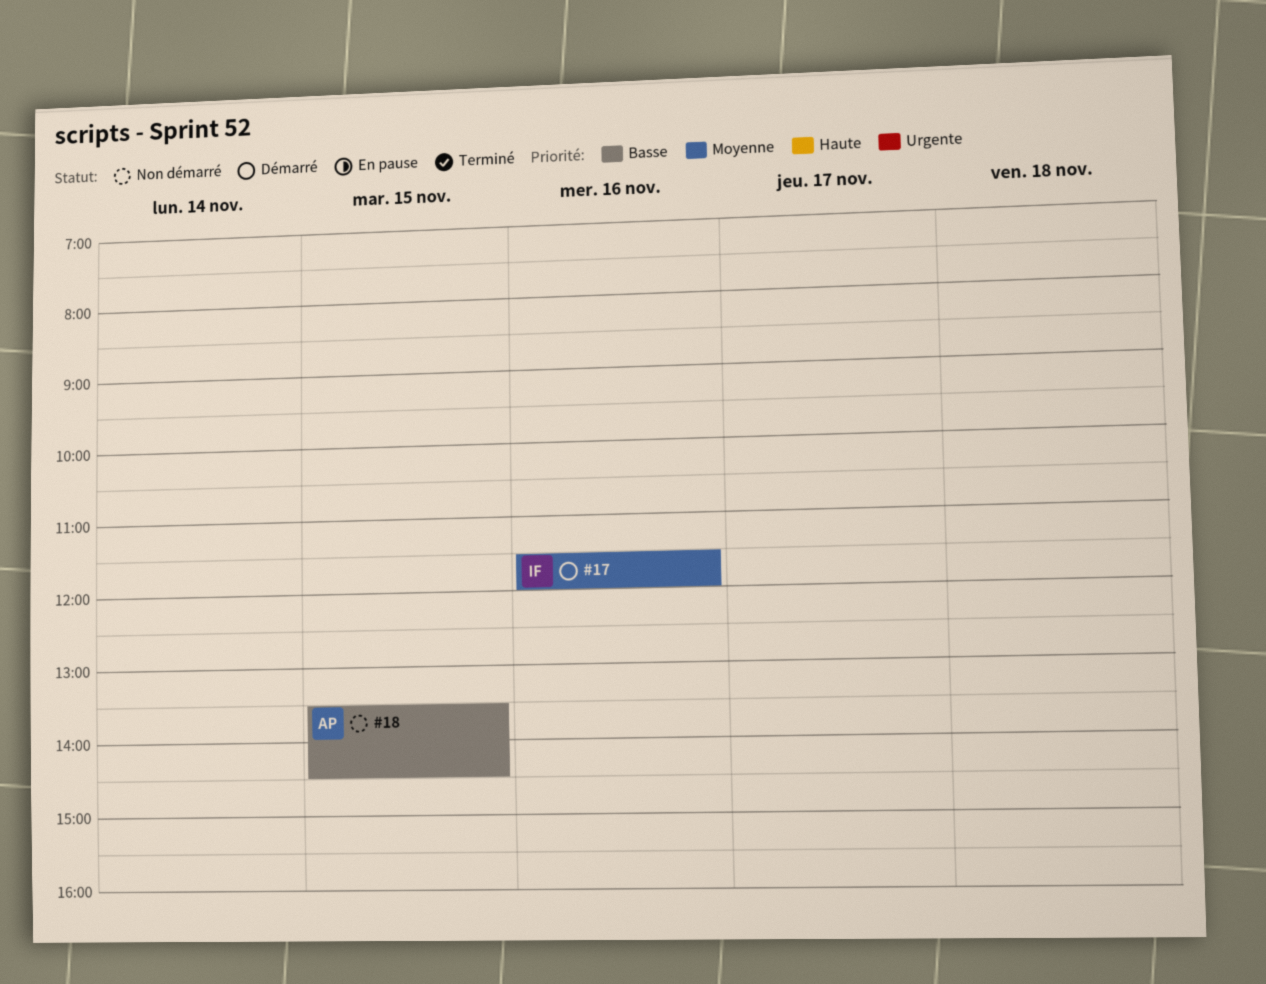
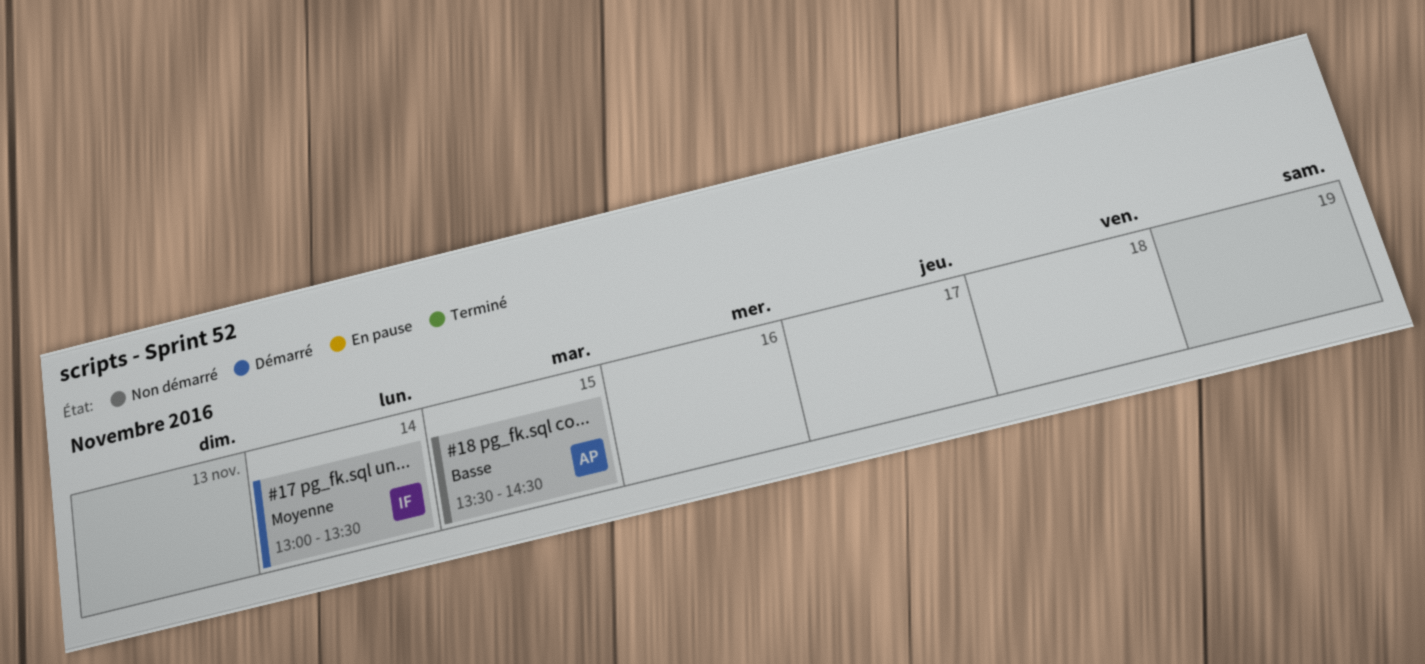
#17, day: Nov 16 -> Nov 14
#17, begins: 11:30 -> 13:00
#17, ends: 12:00 -> 13:30

